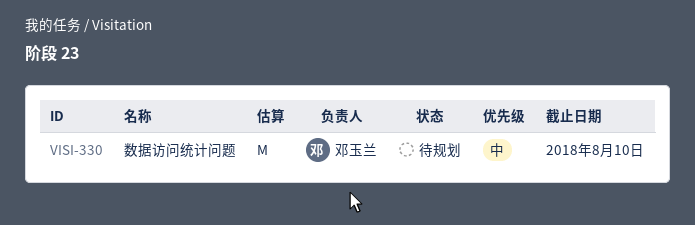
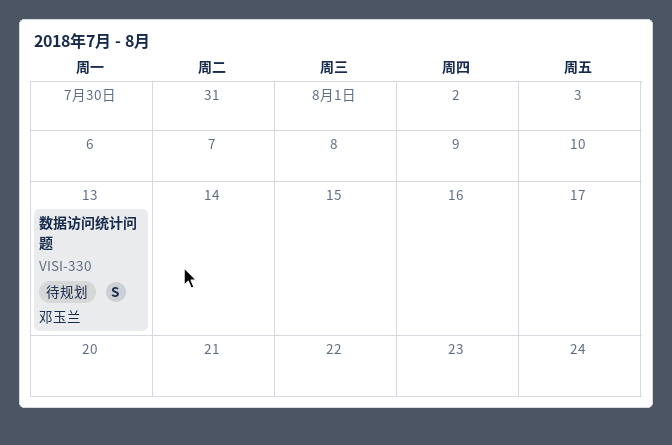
VISI-330, estimate: M -> S
VISI-330, due: Aug 10 -> Aug 13

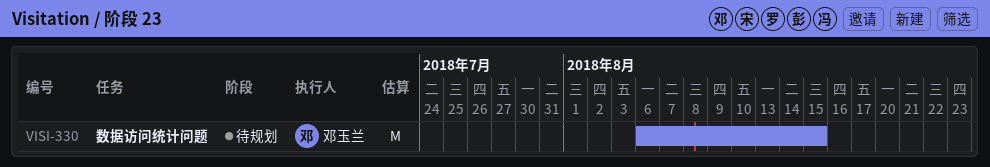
VISI-330, estimate: S -> M
VISI-330, due: Aug 13 -> Aug 15

